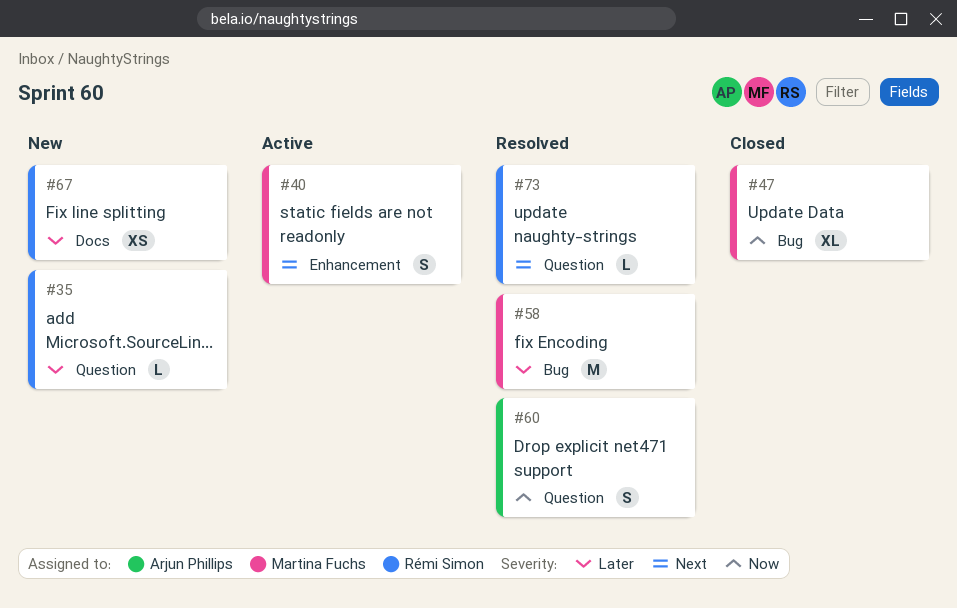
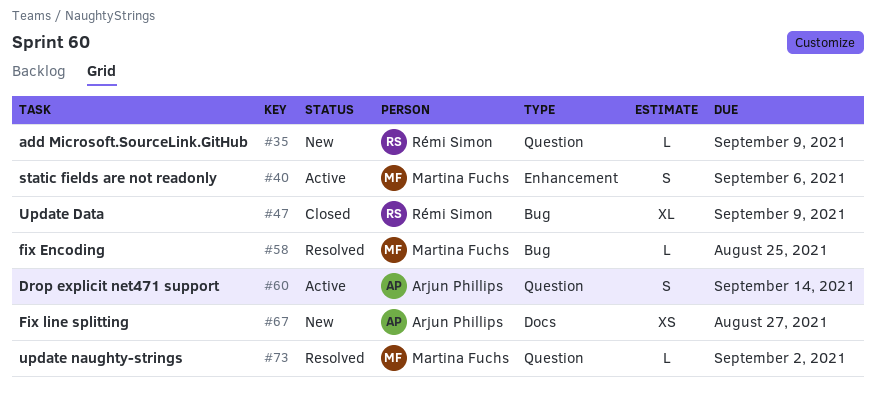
#47, owner: Martina Fuchs -> Rémi Simon
#58, estimate: M -> L
#60, status: Resolved -> Active
#67, owner: Rémi Simon -> Arjun Phillips
#73, owner: Rémi Simon -> Martina Fuchs

